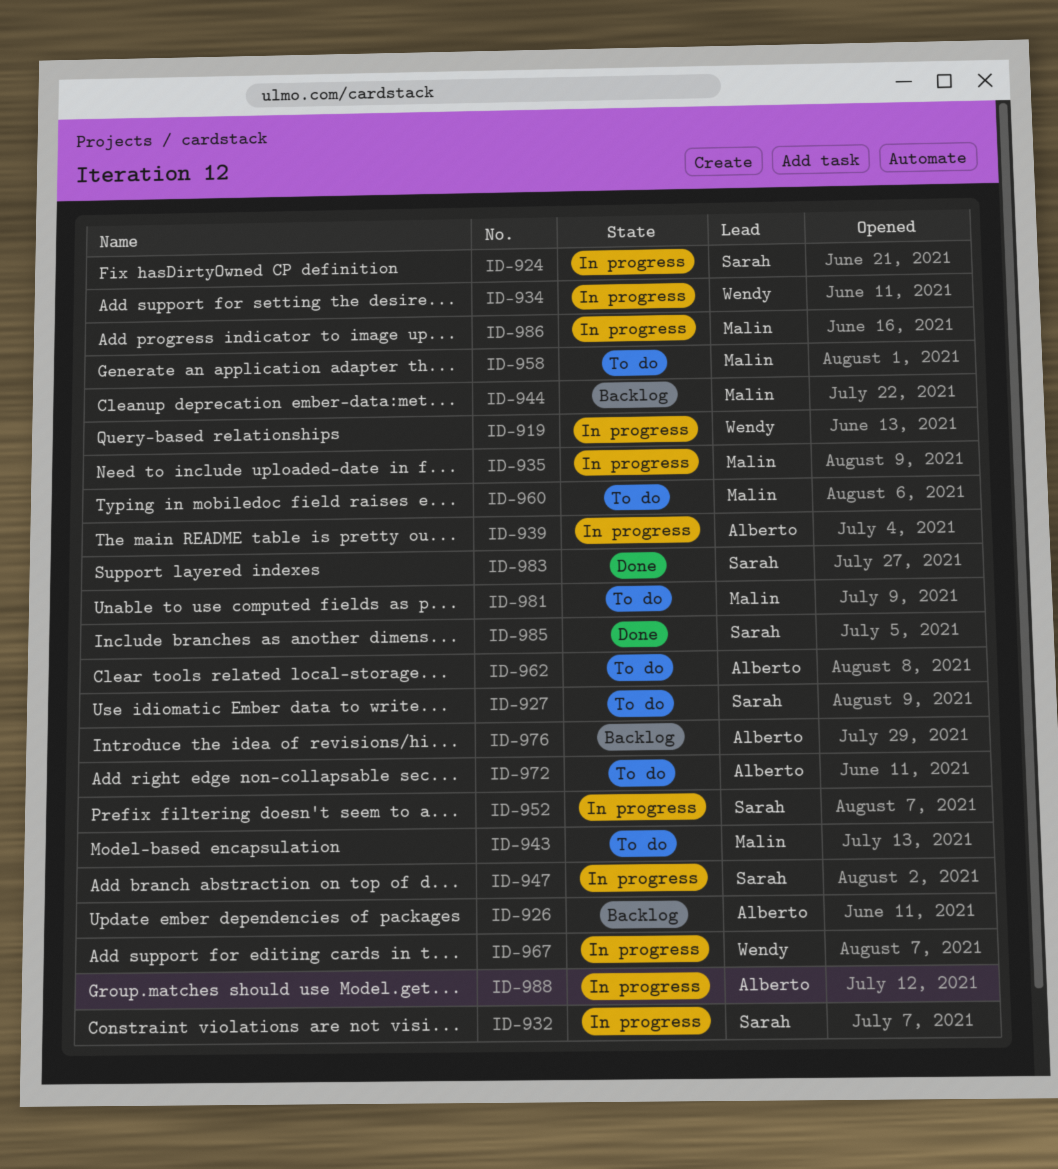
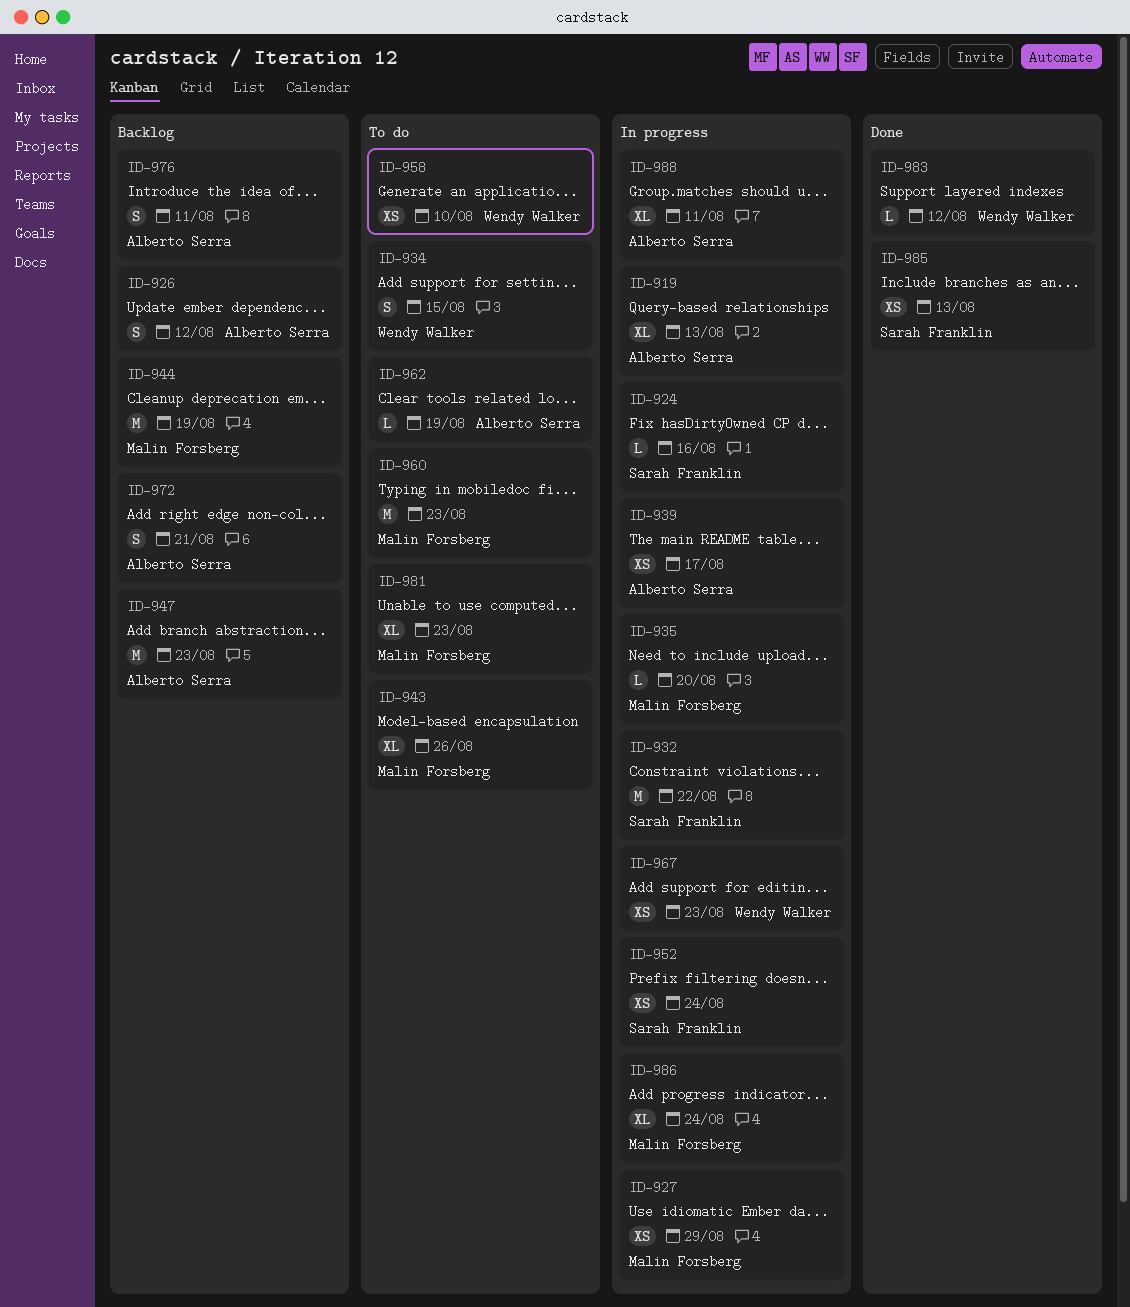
ID-919, owner: Wendy Walker -> Alberto Serra
ID-927, status: To do -> In progress
ID-927, owner: Sarah Franklin -> Malin Forsberg
ID-934, status: In progress -> To do
ID-947, status: In progress -> Backlog
ID-947, owner: Sarah Franklin -> Alberto Serra
ID-958, owner: Malin Forsberg -> Wendy Walker
ID-972, status: To do -> Backlog
ID-983, owner: Sarah Franklin -> Wendy Walker

